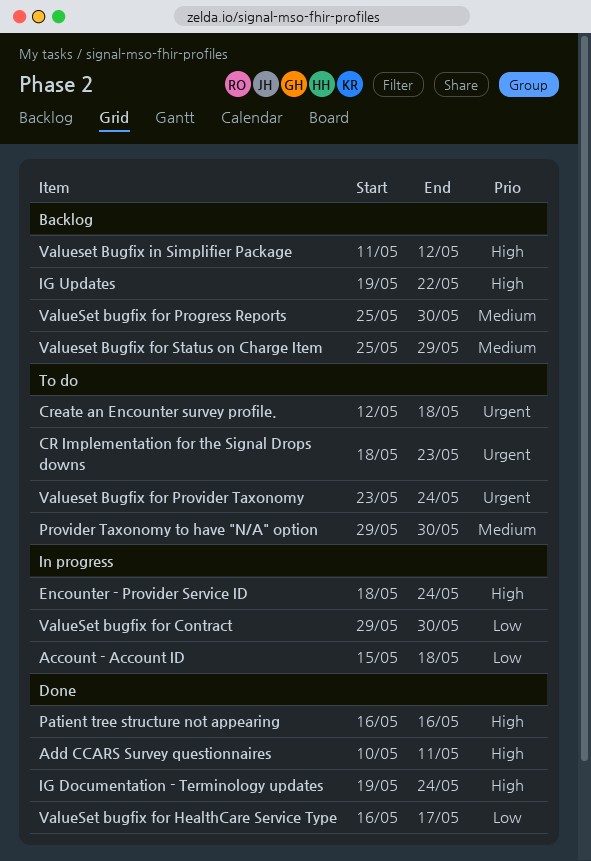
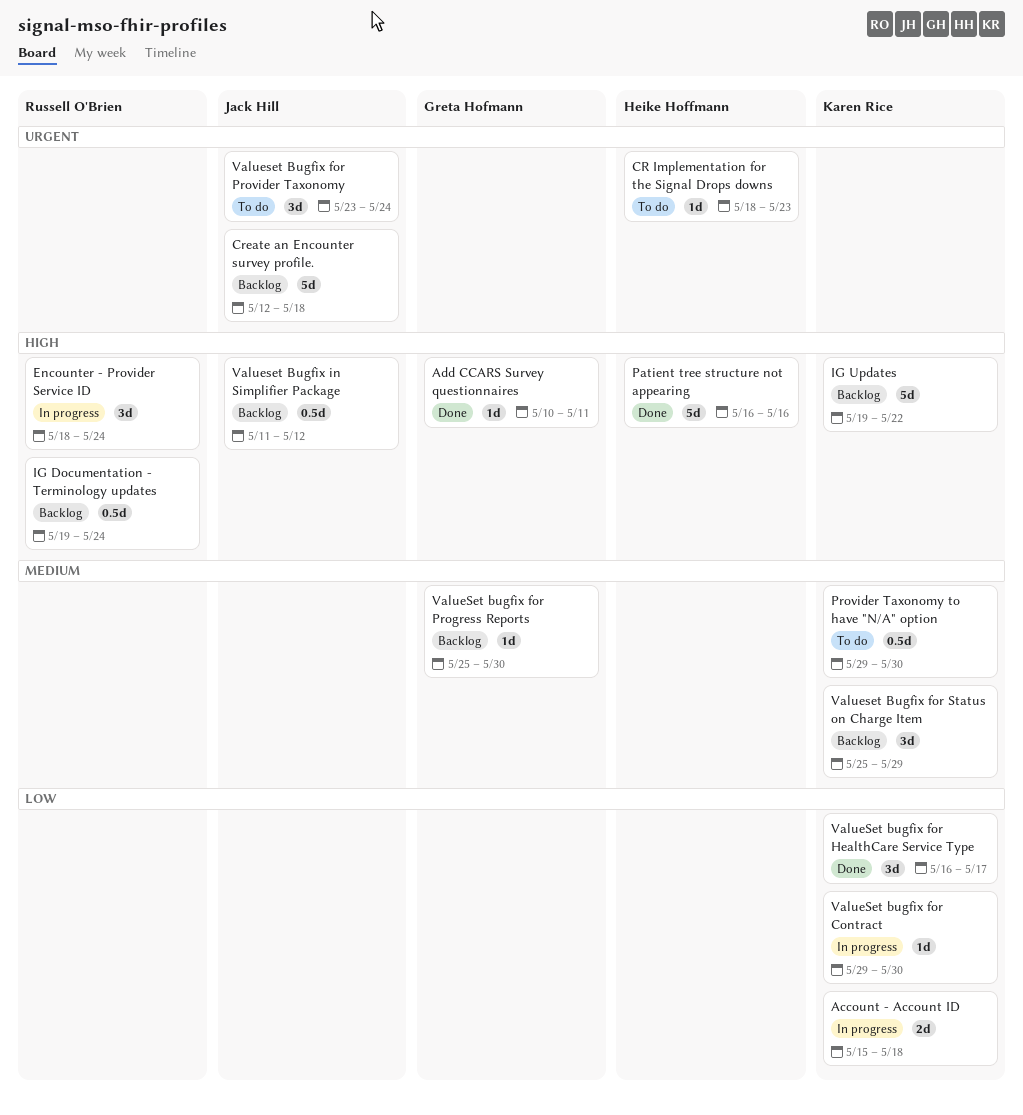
Create an Encounter survey profile., status: To do -> Backlog
IG Documentation - Terminology updates, status: Done -> Backlog

